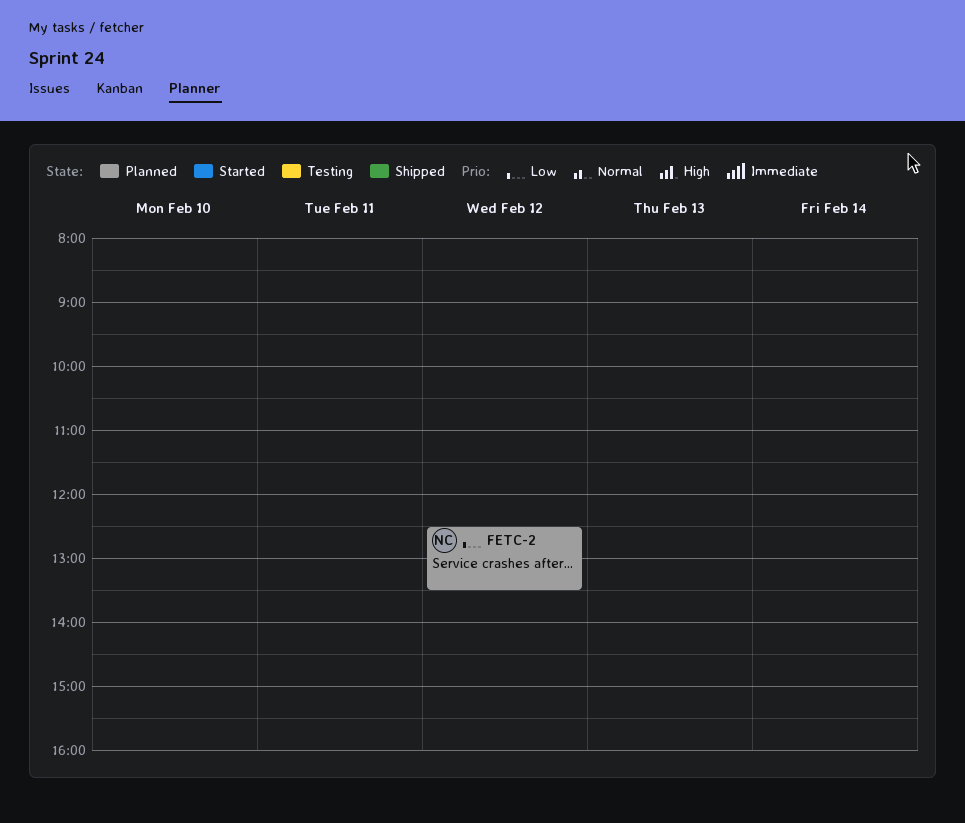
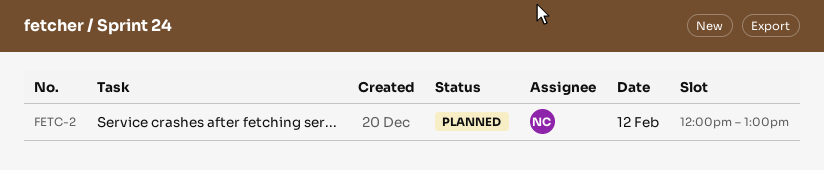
FETC-2, begins: 12:30 -> 12:00
FETC-2, ends: 13:30 -> 13:00

